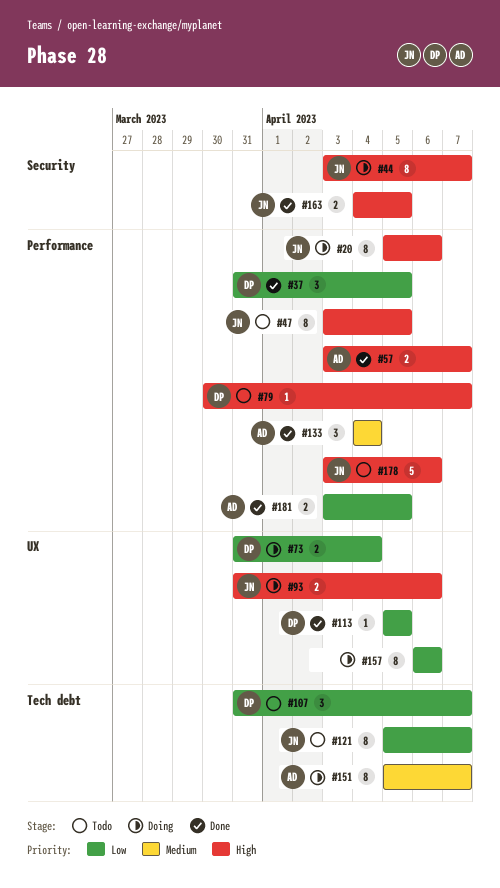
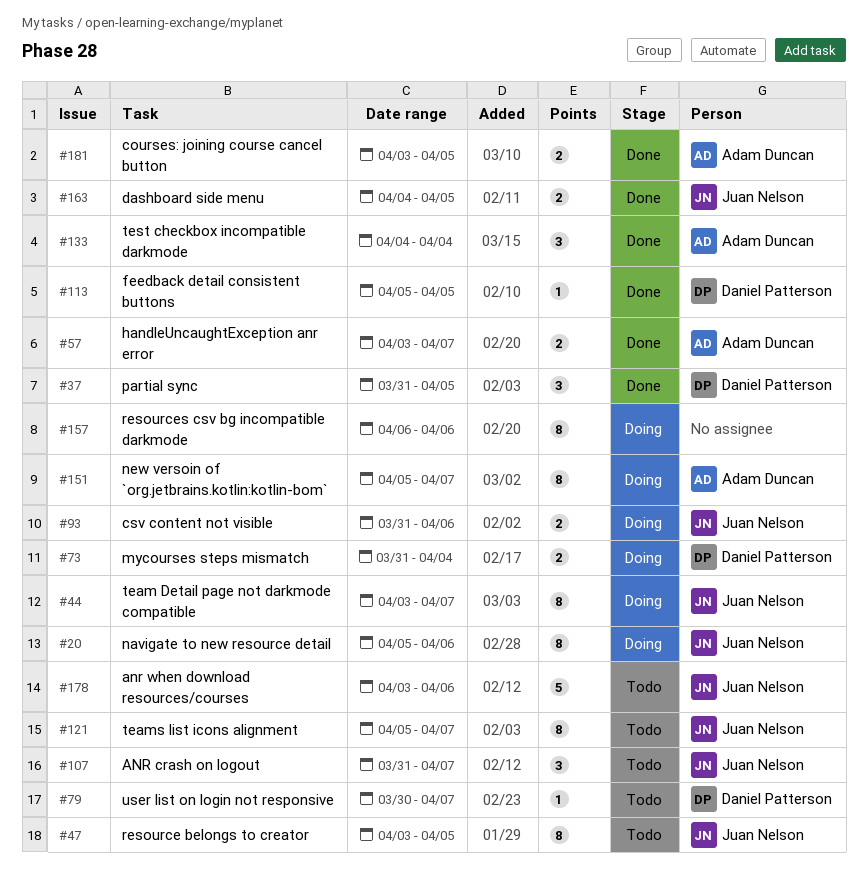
#107, owner: Daniel Patterson -> Juan Nelson

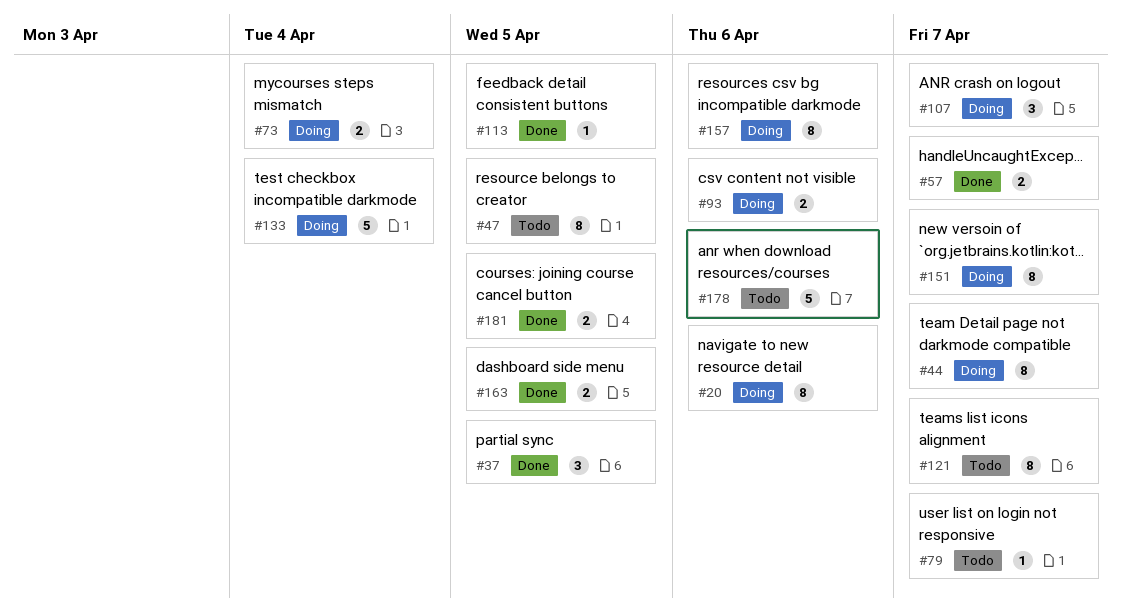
#107, status: Todo -> Doing
#133, status: Done -> Doing
#133, estimate: 3 -> 5

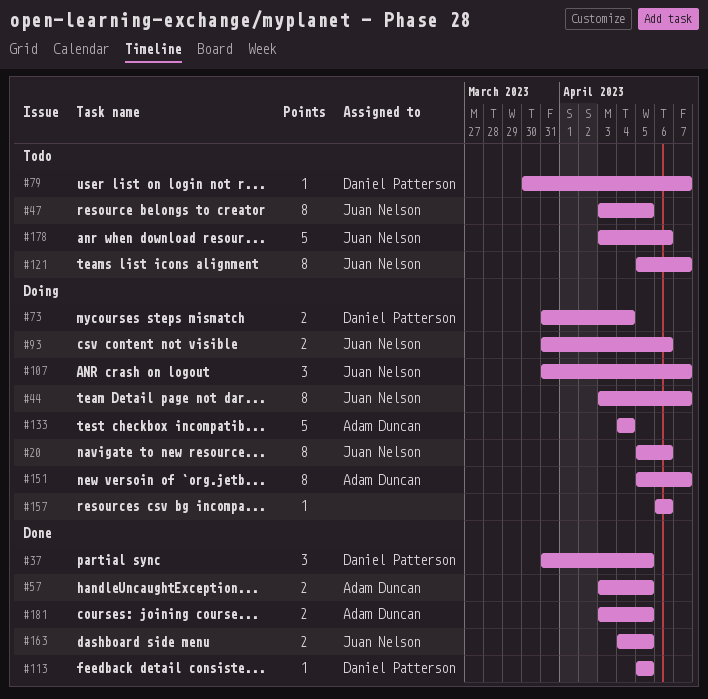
#57, due: Apr 7 -> Apr 5
#157, estimate: 8 -> 1

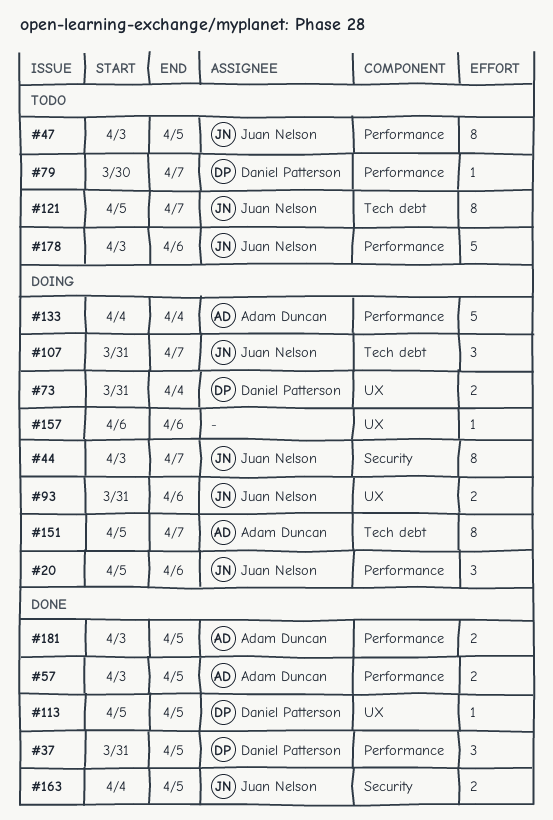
#20, estimate: 8 -> 3

